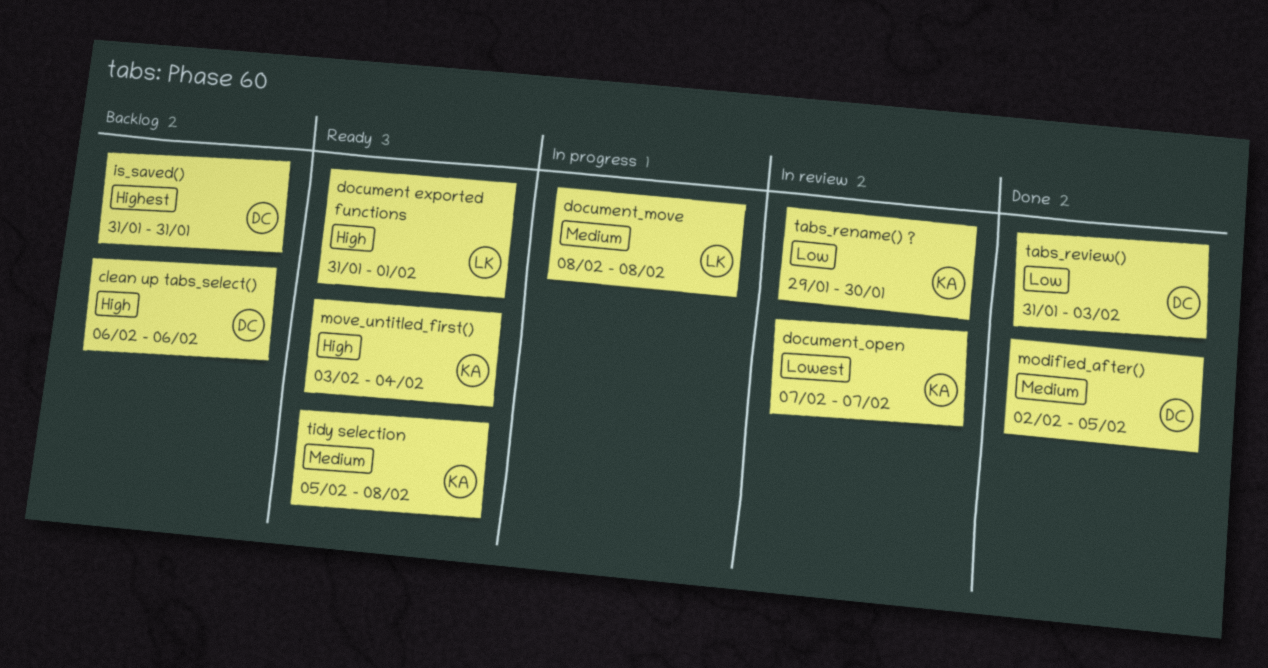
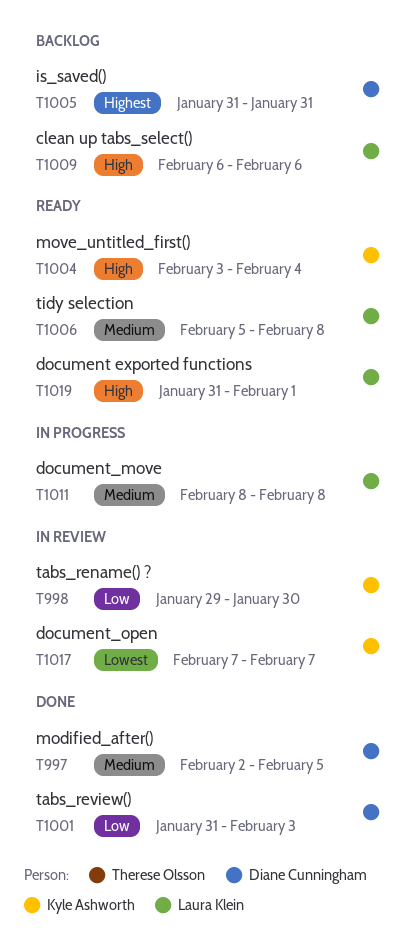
clean up tabs_select(), owner: Diane Cunningham -> Laura Klein
tidy selection, owner: Kyle Ashworth -> Laura Klein

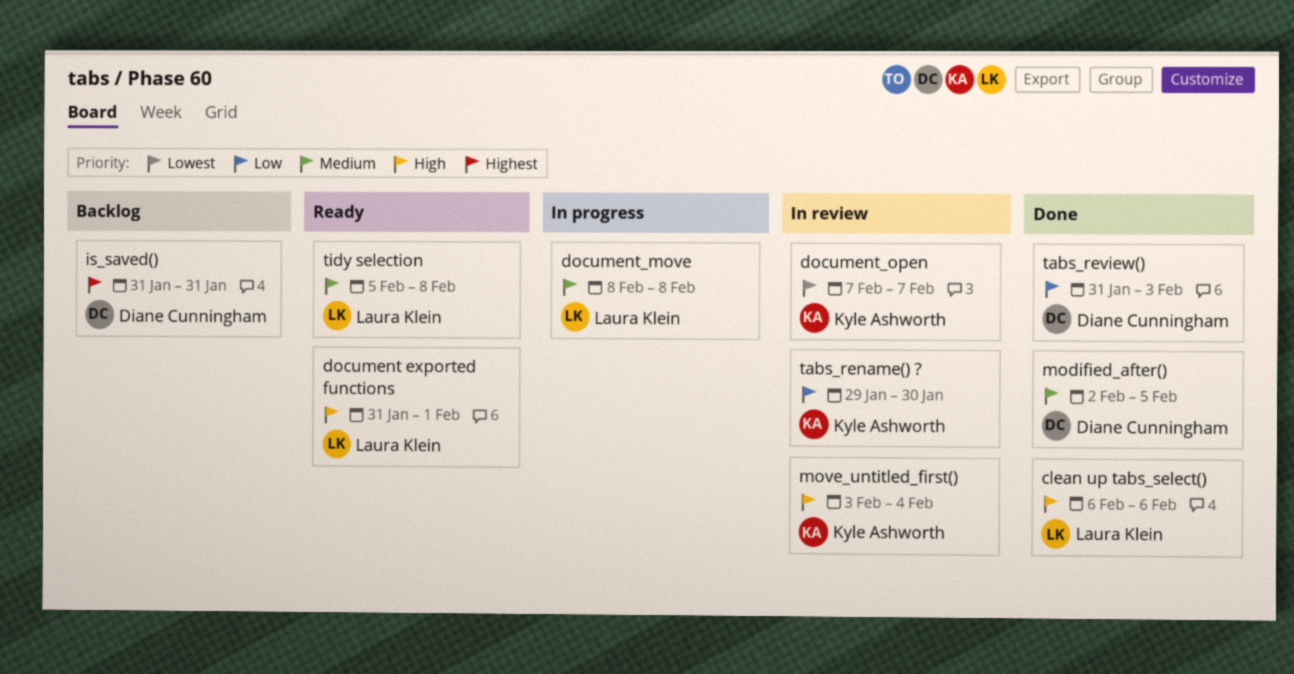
clean up tabs_select(), status: Backlog -> Done
move_untitled_first(), status: Ready -> In review

